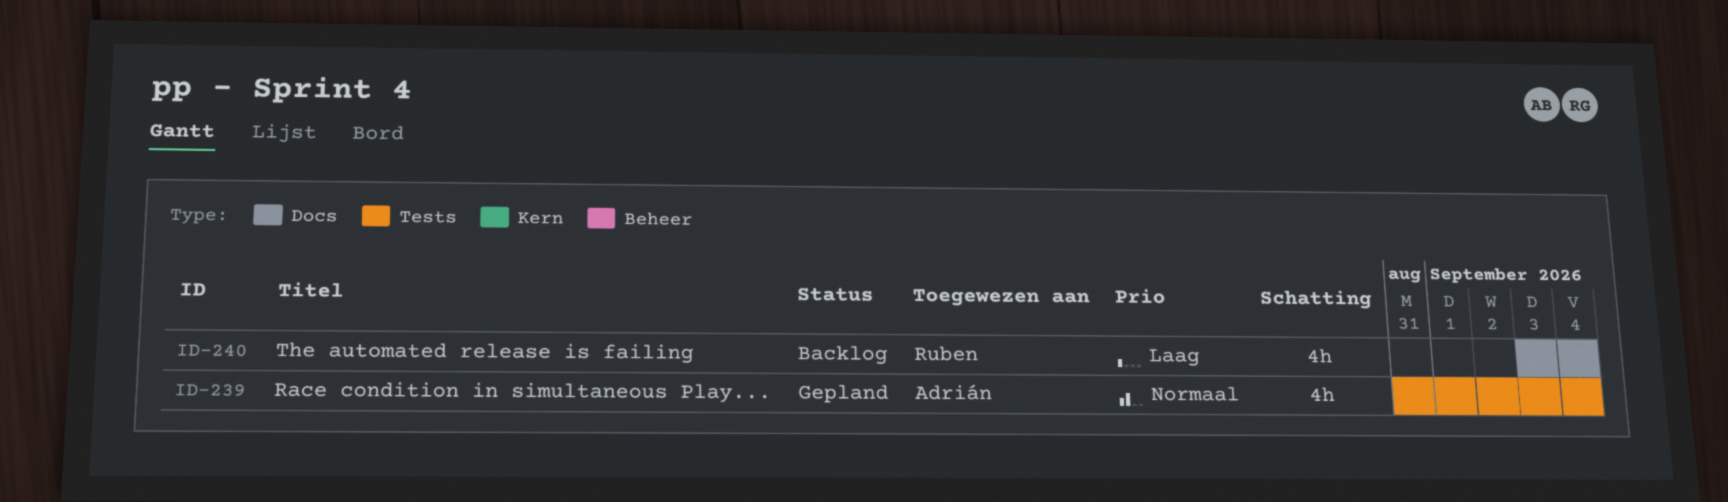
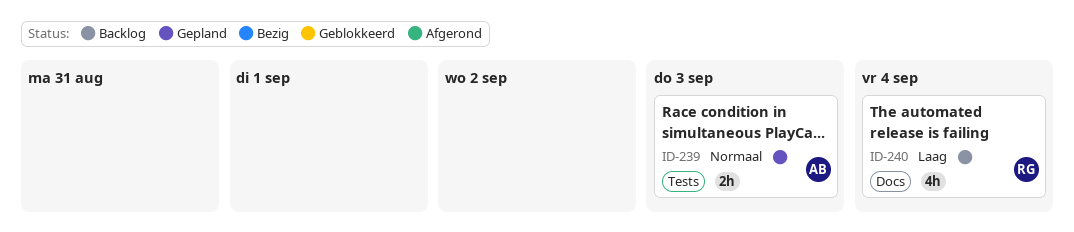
ID-239, estimate: 4h -> 2h
ID-239, due: Sep 4 -> Sep 3

